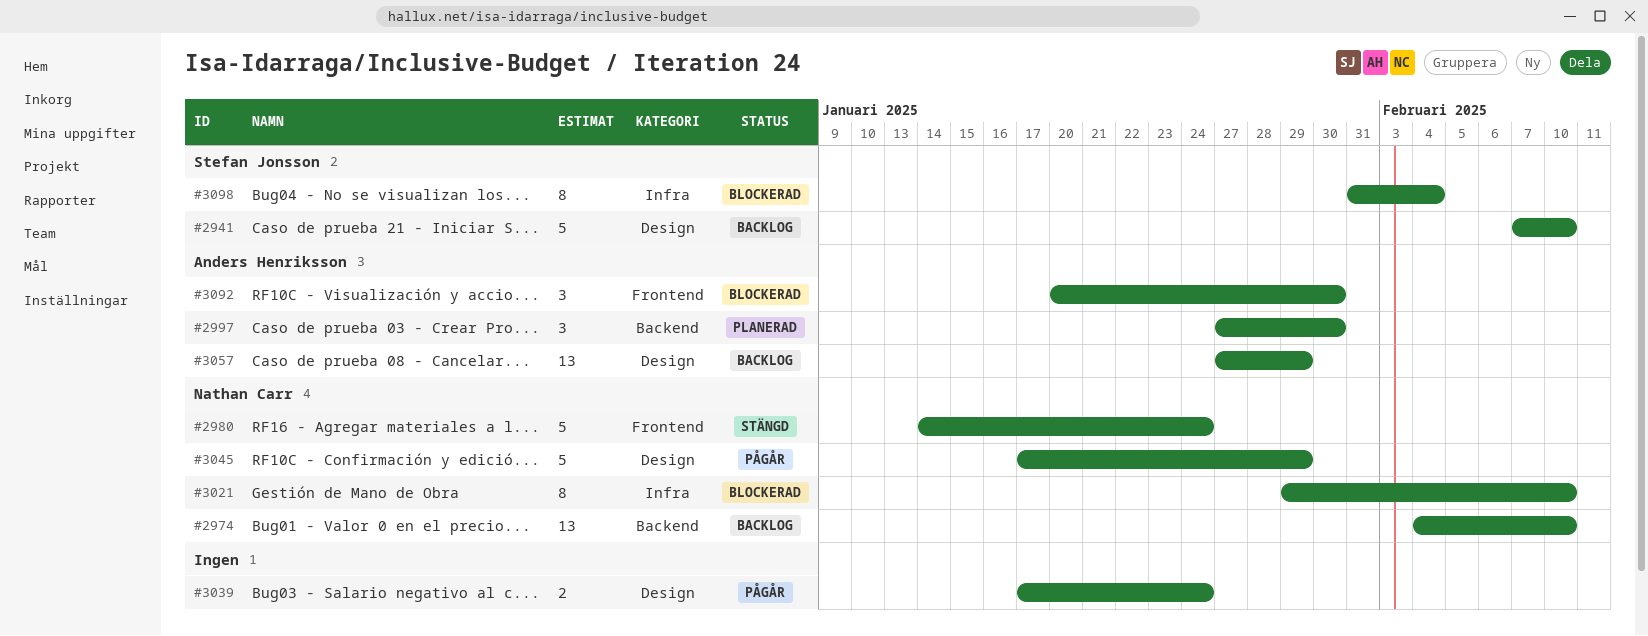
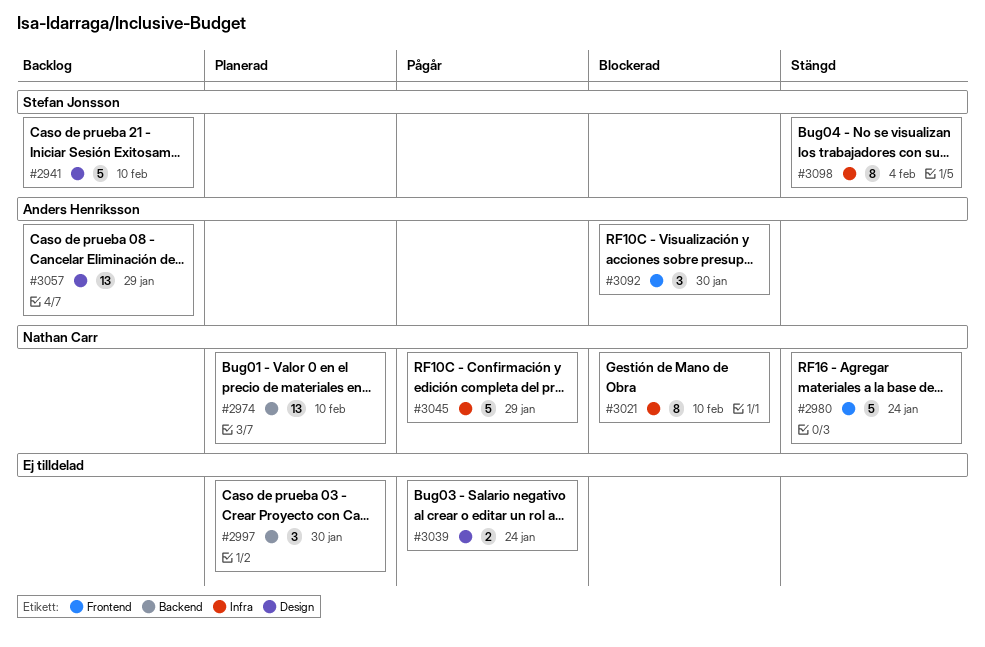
#2974, status: Backlog -> Planerad
#2997, owner: Anders Henriksson -> none
#3045, label: Design -> Infra
#3098, status: Blockerad -> Stängd

